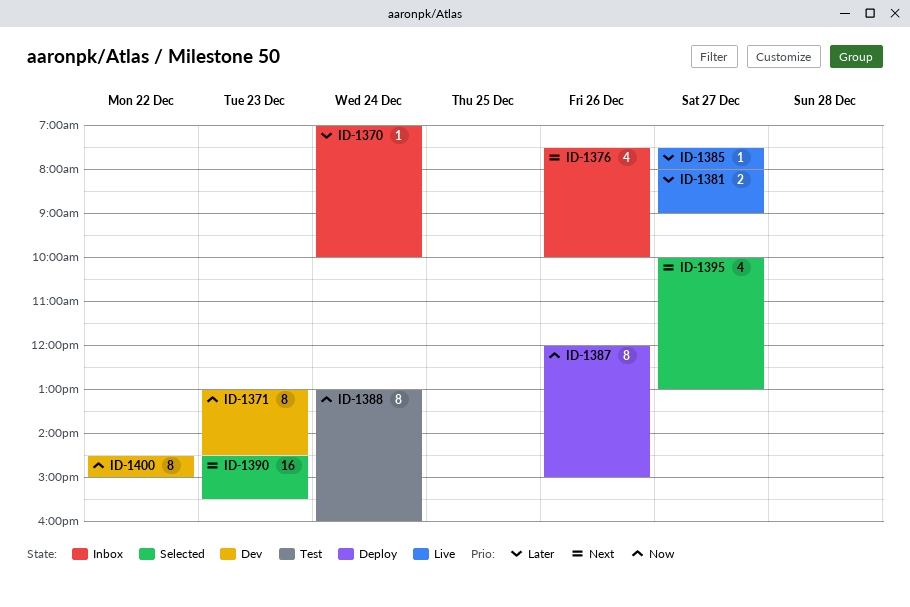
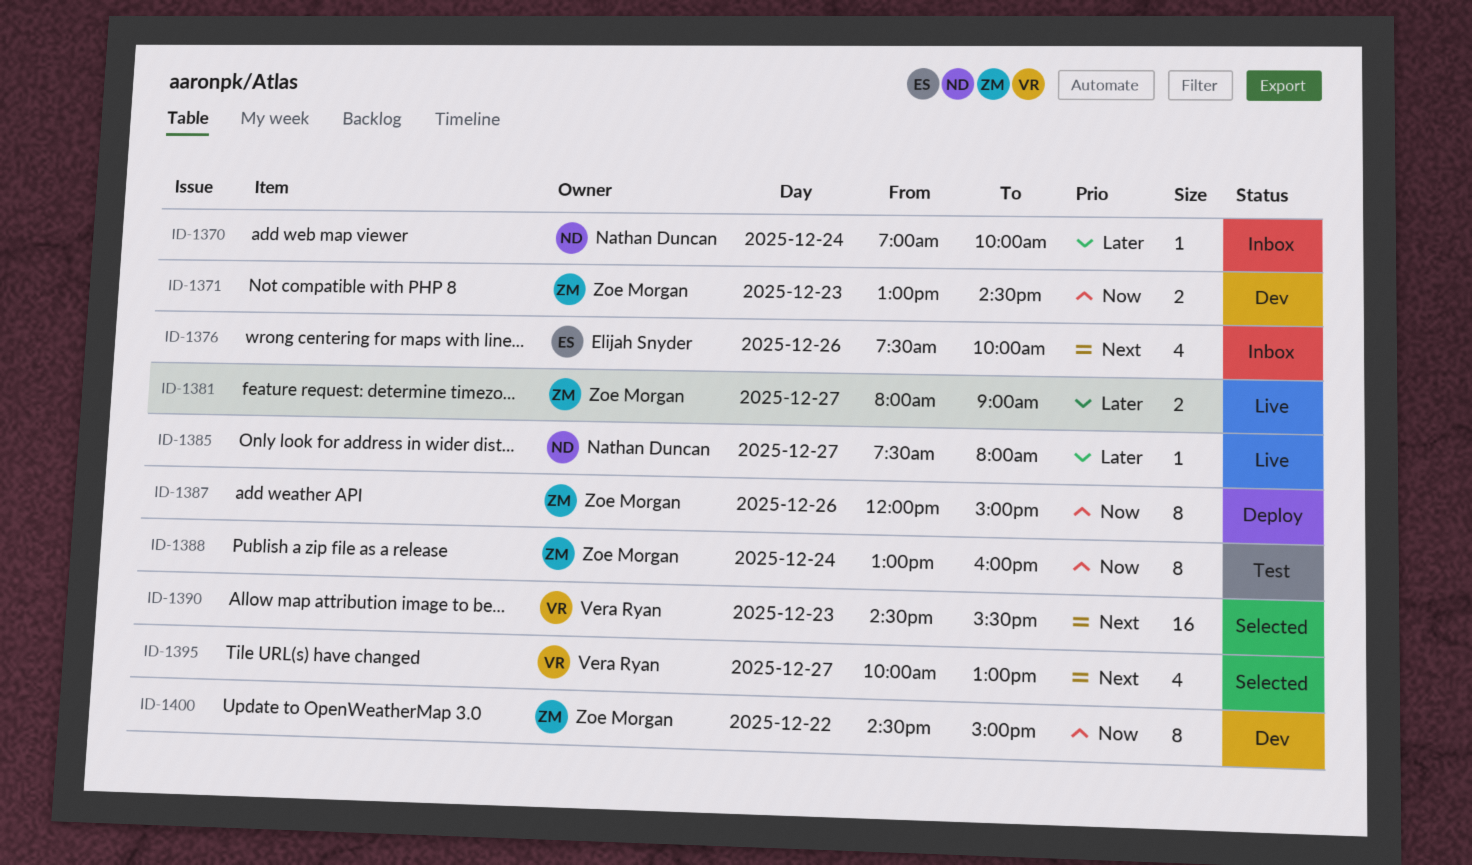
ID-1371, estimate: 8 -> 2

